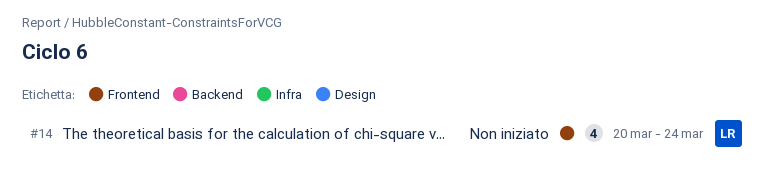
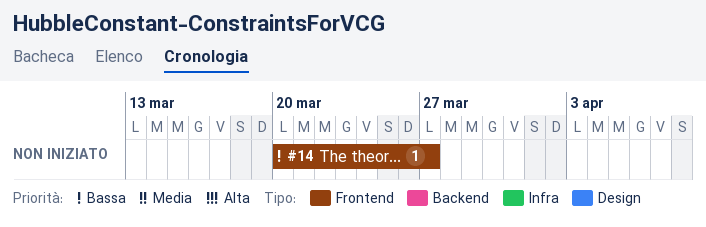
#14, estimate: 4 -> 1
#14, due: Mar 24 -> Mar 27

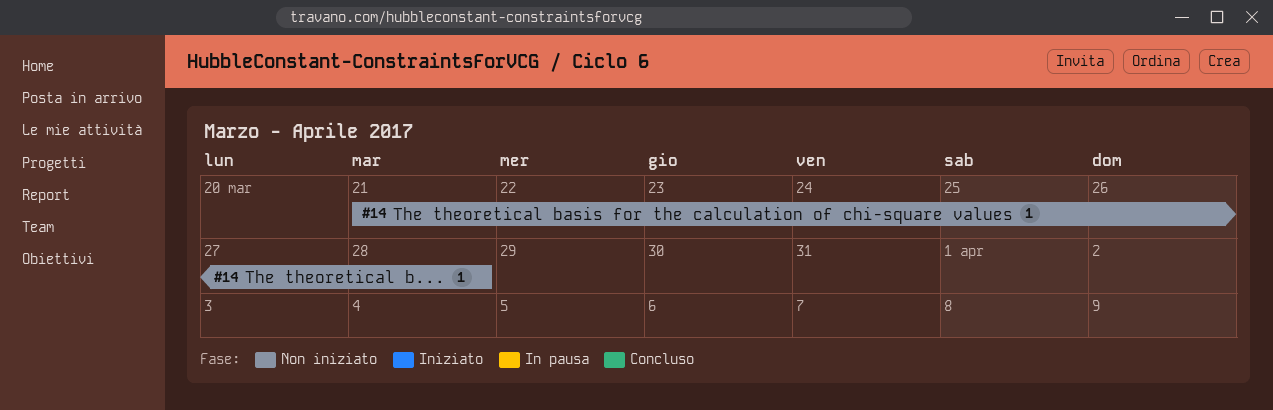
#14, start: Mar 20 -> Mar 21
#14, due: Mar 27 -> Mar 28

